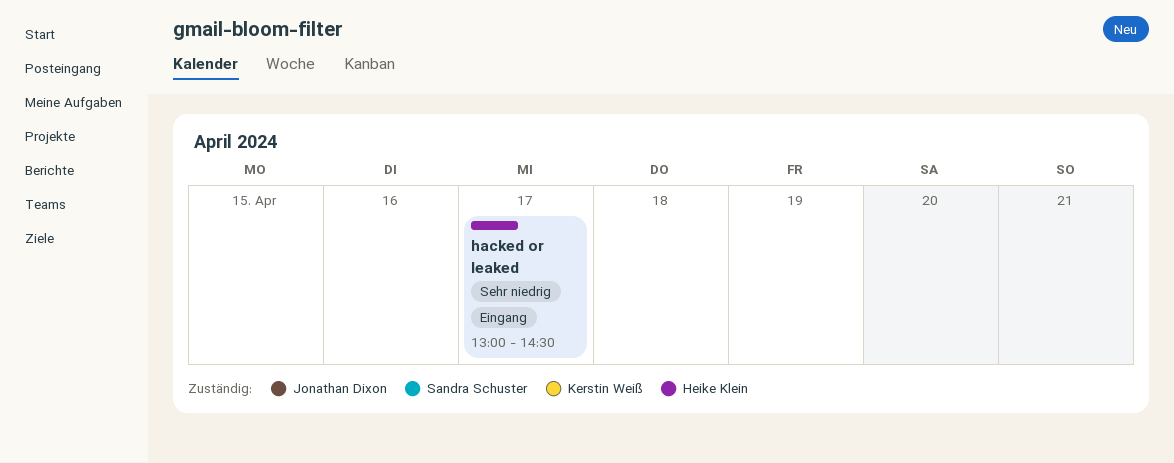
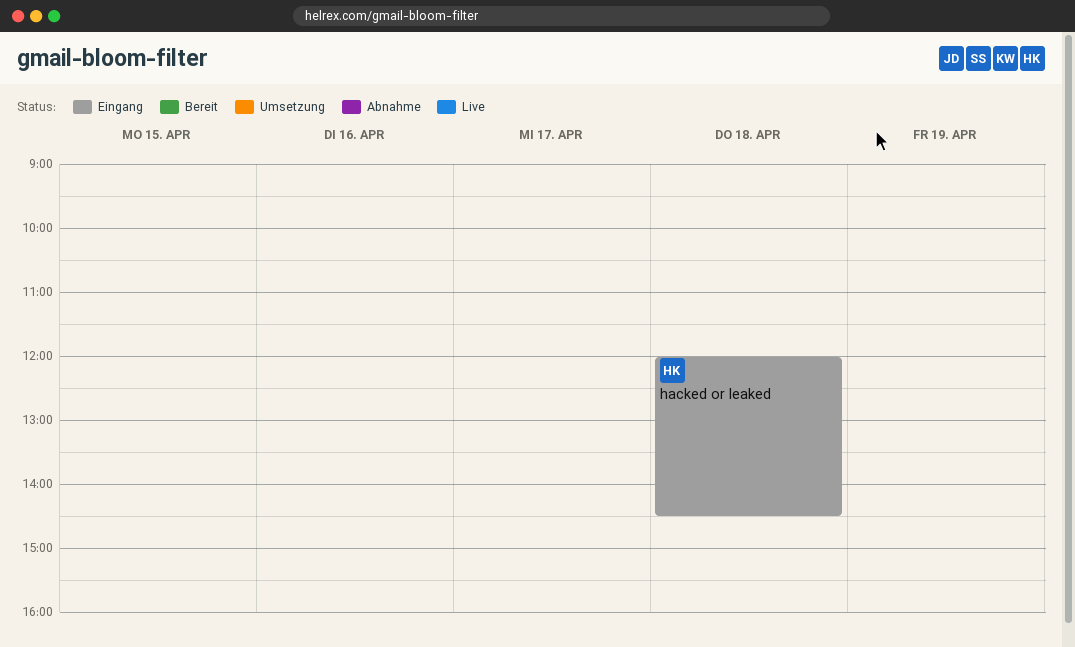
hacked or leaked, day: Apr 17 -> Apr 18
hacked or leaked, begins: 13:00 -> 12:00

